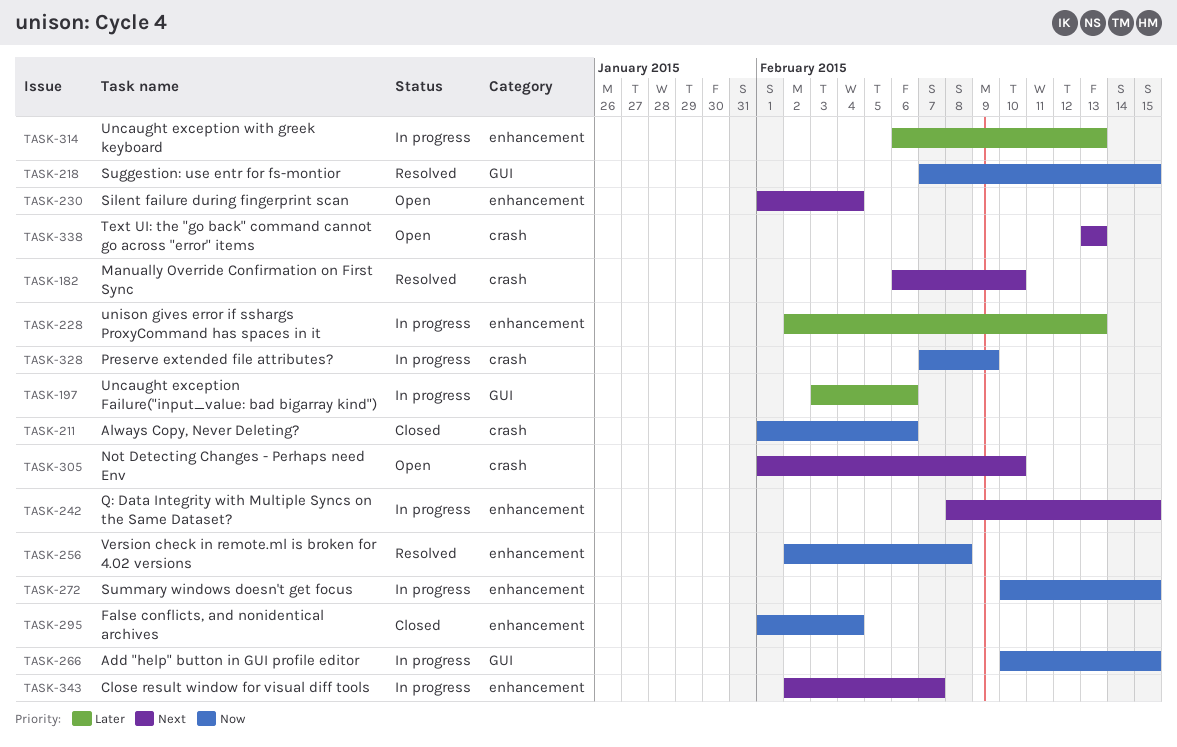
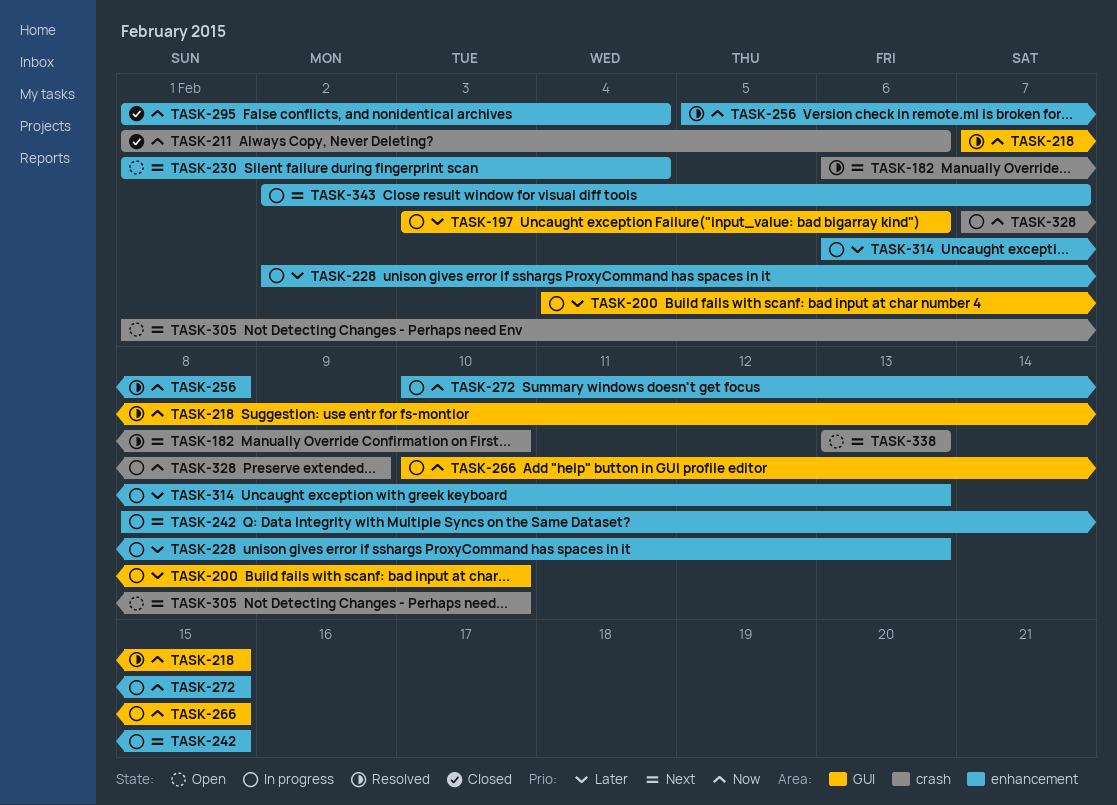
TASK-200: none -> present
TASK-256, start: Feb 2 -> Feb 5

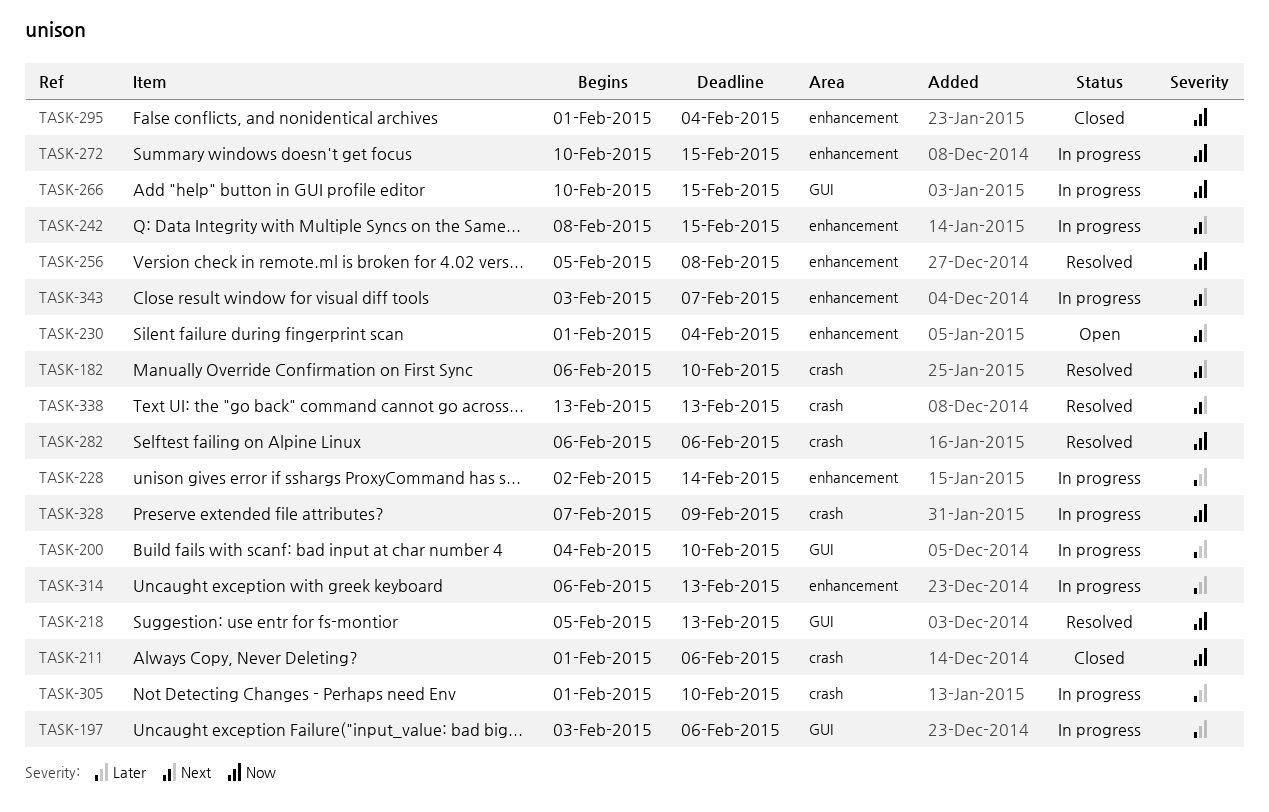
TASK-218, start: Feb 7 -> Feb 5
TASK-218, due: Feb 15 -> Feb 13
TASK-228, due: Feb 13 -> Feb 14
TASK-282: none -> present
TASK-305, status: Open -> In progress
TASK-305, priority: Next -> Later
TASK-338, status: Open -> Resolved
TASK-343, start: Feb 2 -> Feb 3

